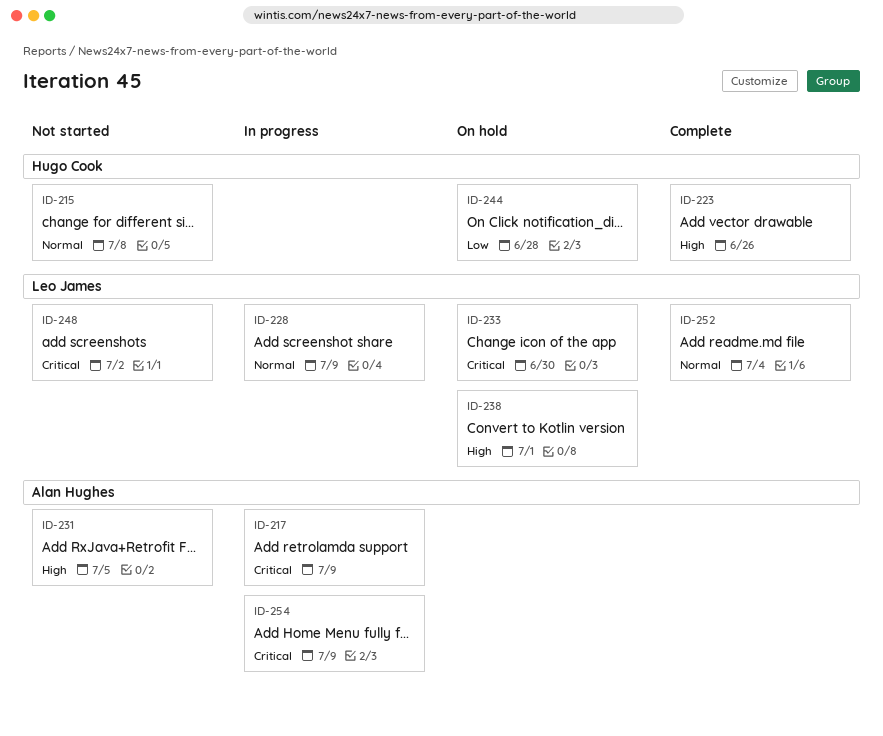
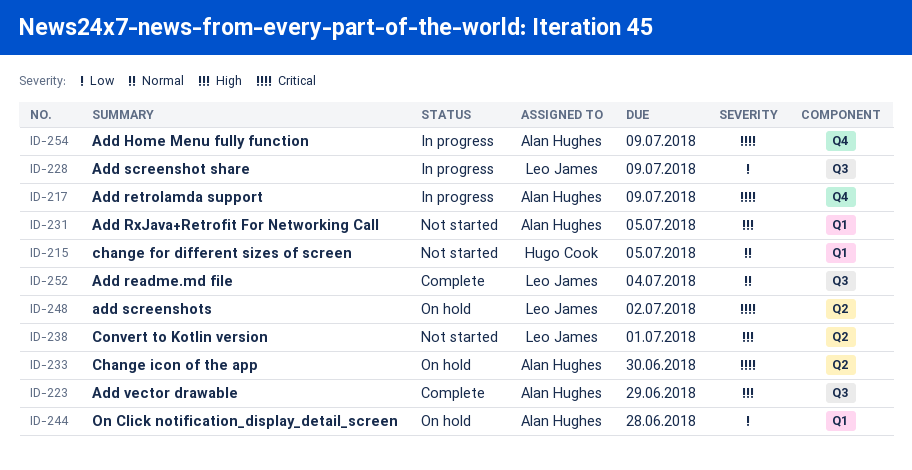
ID-215, due: Jul 8 -> Jul 5
ID-223, owner: Hugo Cook -> Alan Hughes
ID-223, due: Jun 26 -> Jun 29
ID-228, priority: Normal -> Low
ID-233, owner: Leo James -> Alan Hughes
ID-238, status: On hold -> Not started
ID-244, owner: Hugo Cook -> Alan Hughes
ID-248, status: Not started -> On hold

